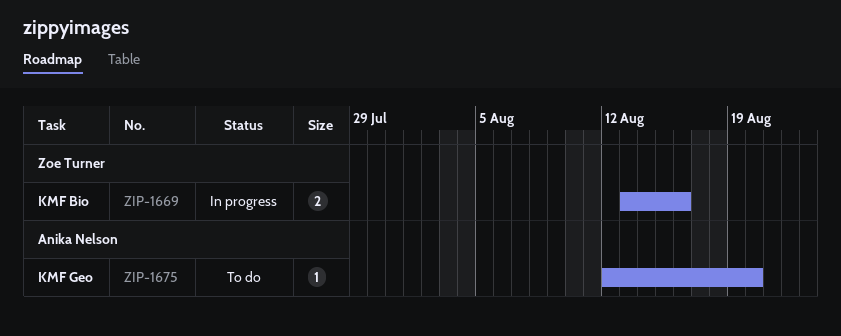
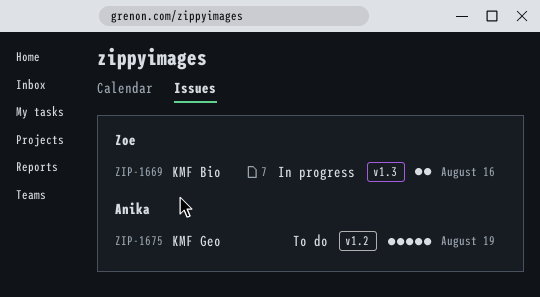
ZIP-1675, estimate: 1 -> 5
ZIP-1675, due: Aug 20 -> Aug 19

